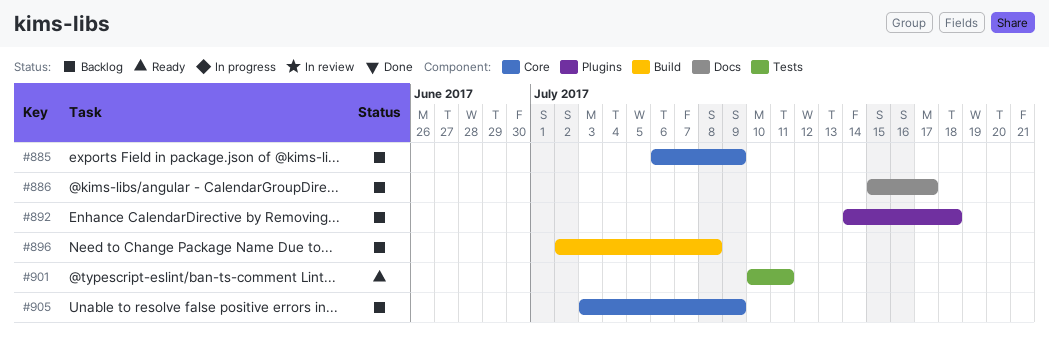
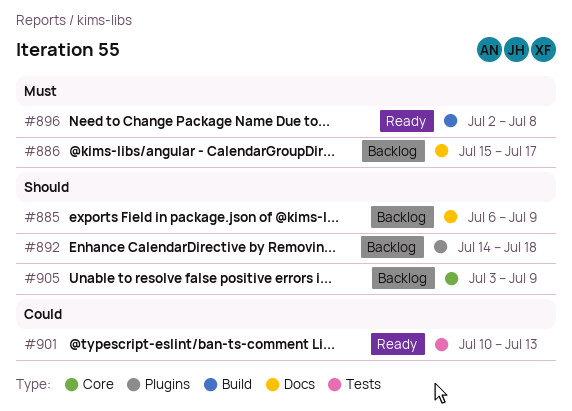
#885, label: Core -> Docs
#896, status: Backlog -> Ready
#901, due: Jul 11 -> Jul 13

